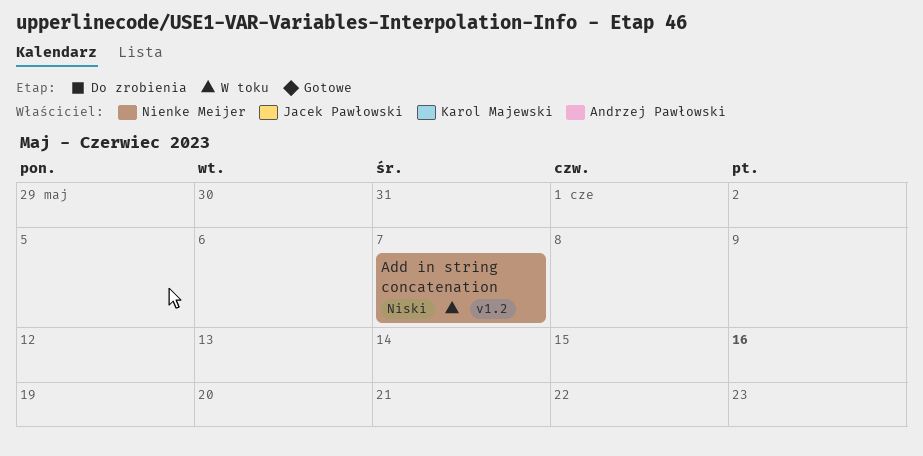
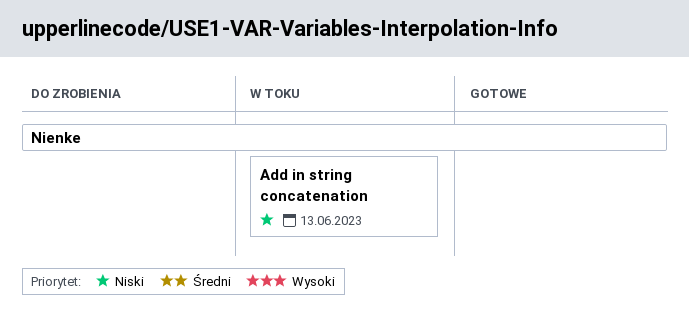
Add in string concatenation, due: Jun 7 -> Jun 13

